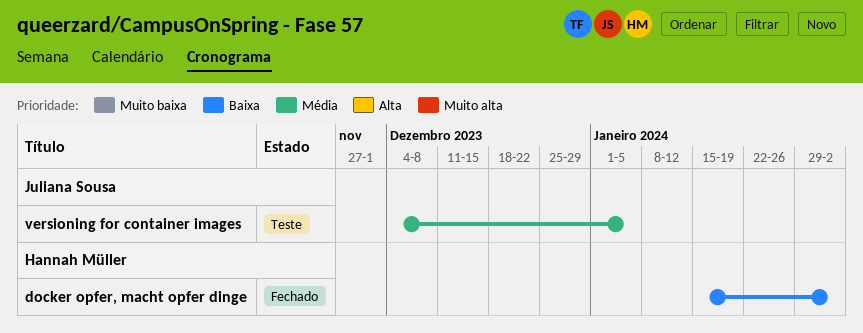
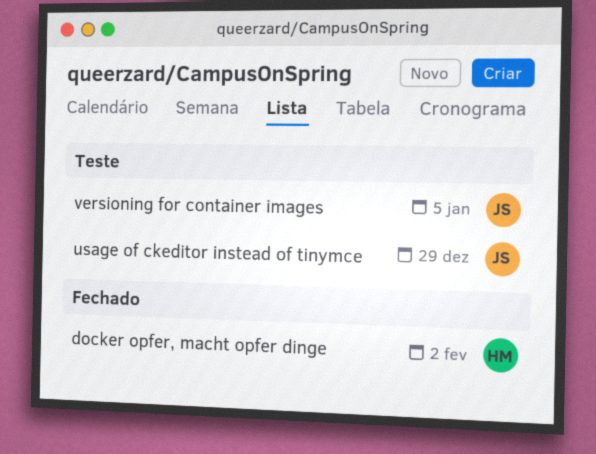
usage of ckeditor instead of tinymce: none -> present

